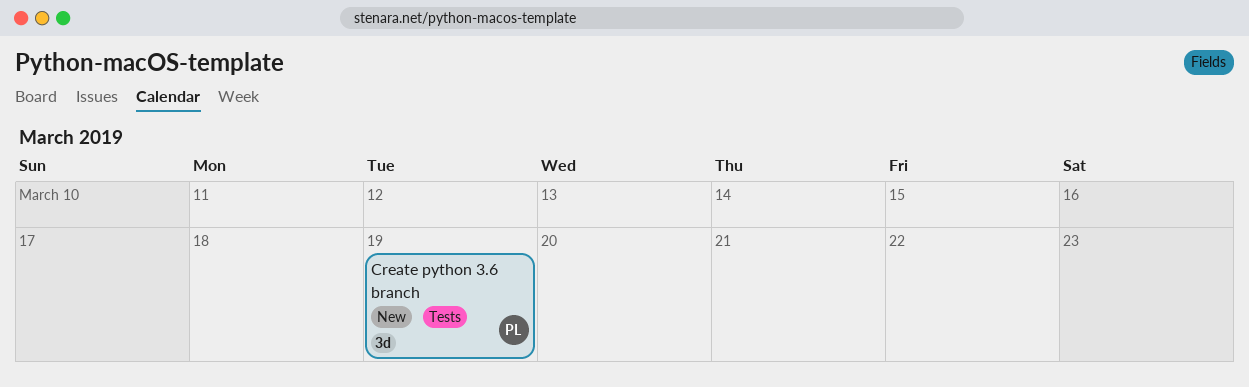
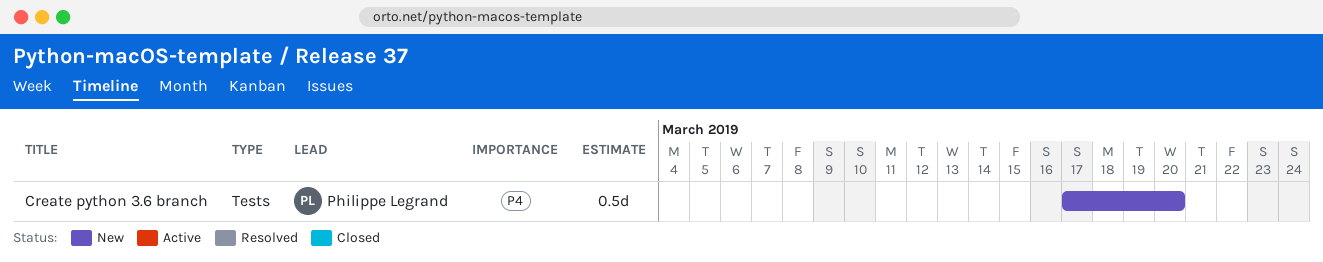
Create python 3.6 branch, estimate: 3d -> 0.5d
Create python 3.6 branch, due: Mar 19 -> Mar 20

